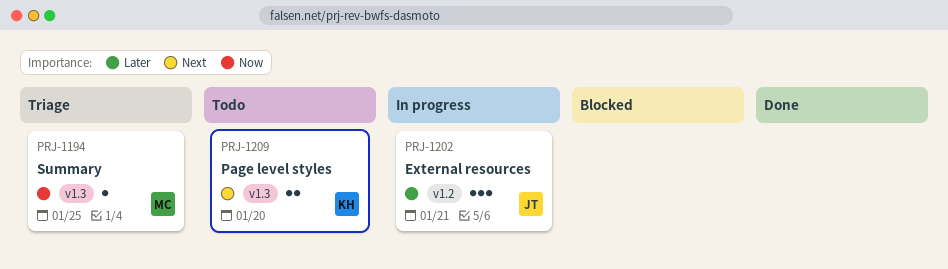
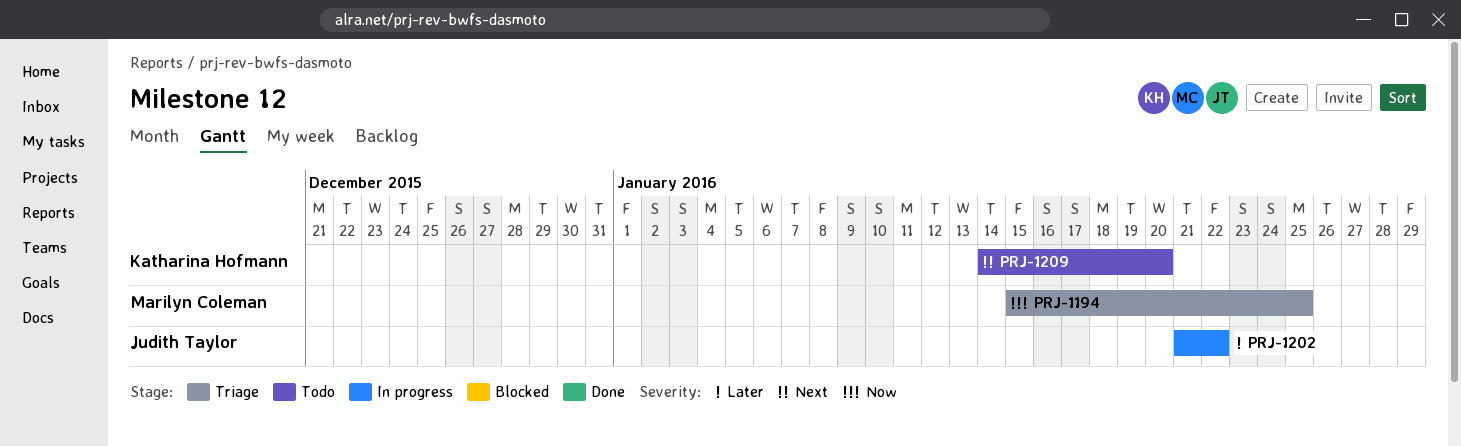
PRJ-1202, due: Jan 21 -> Jan 22

